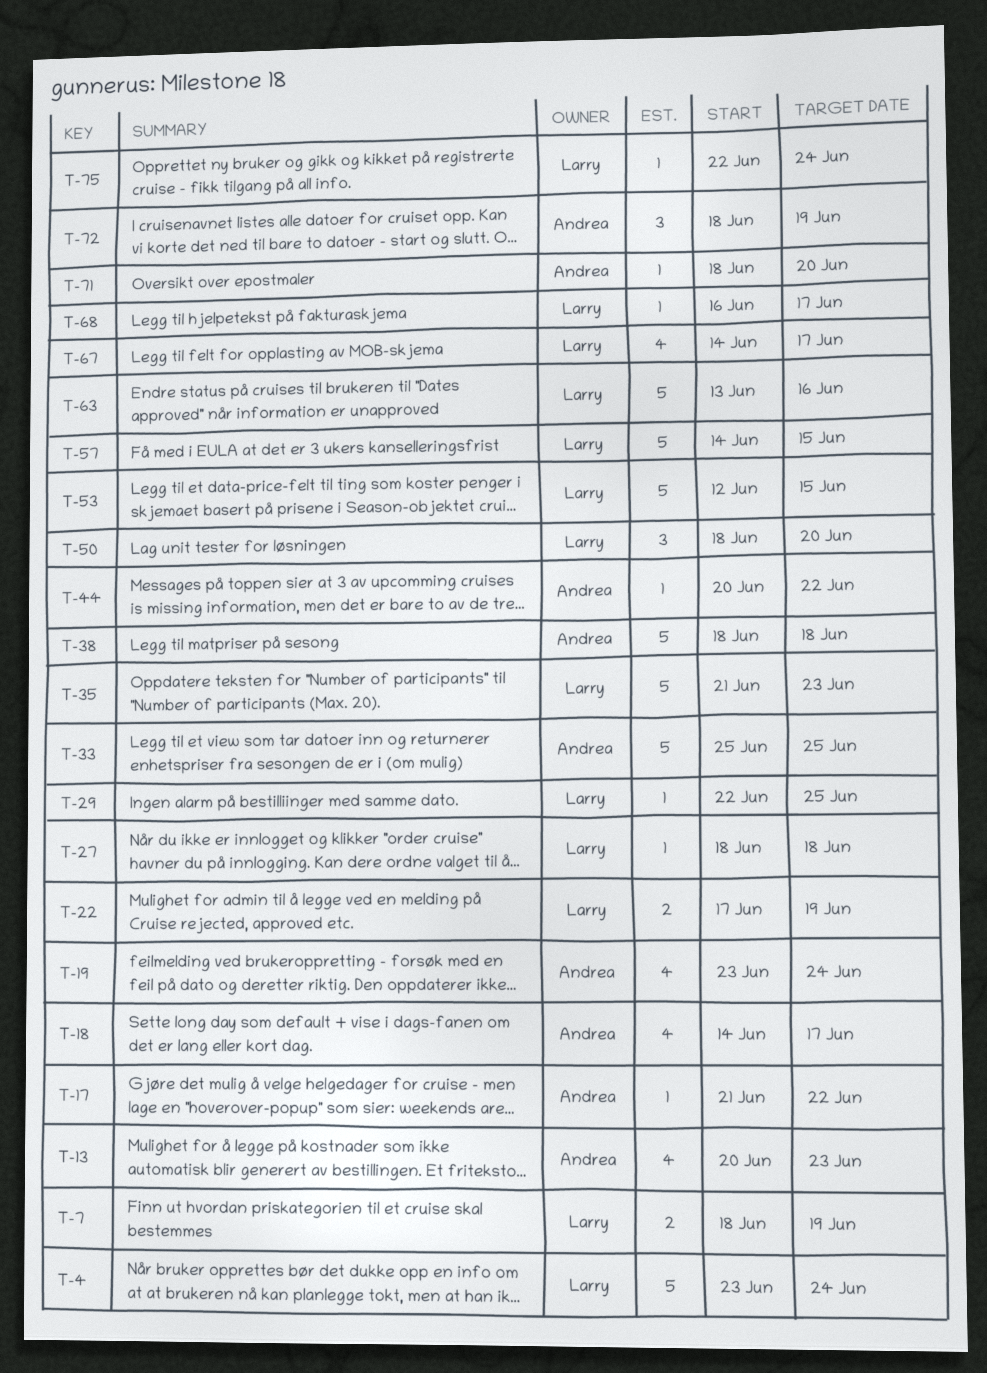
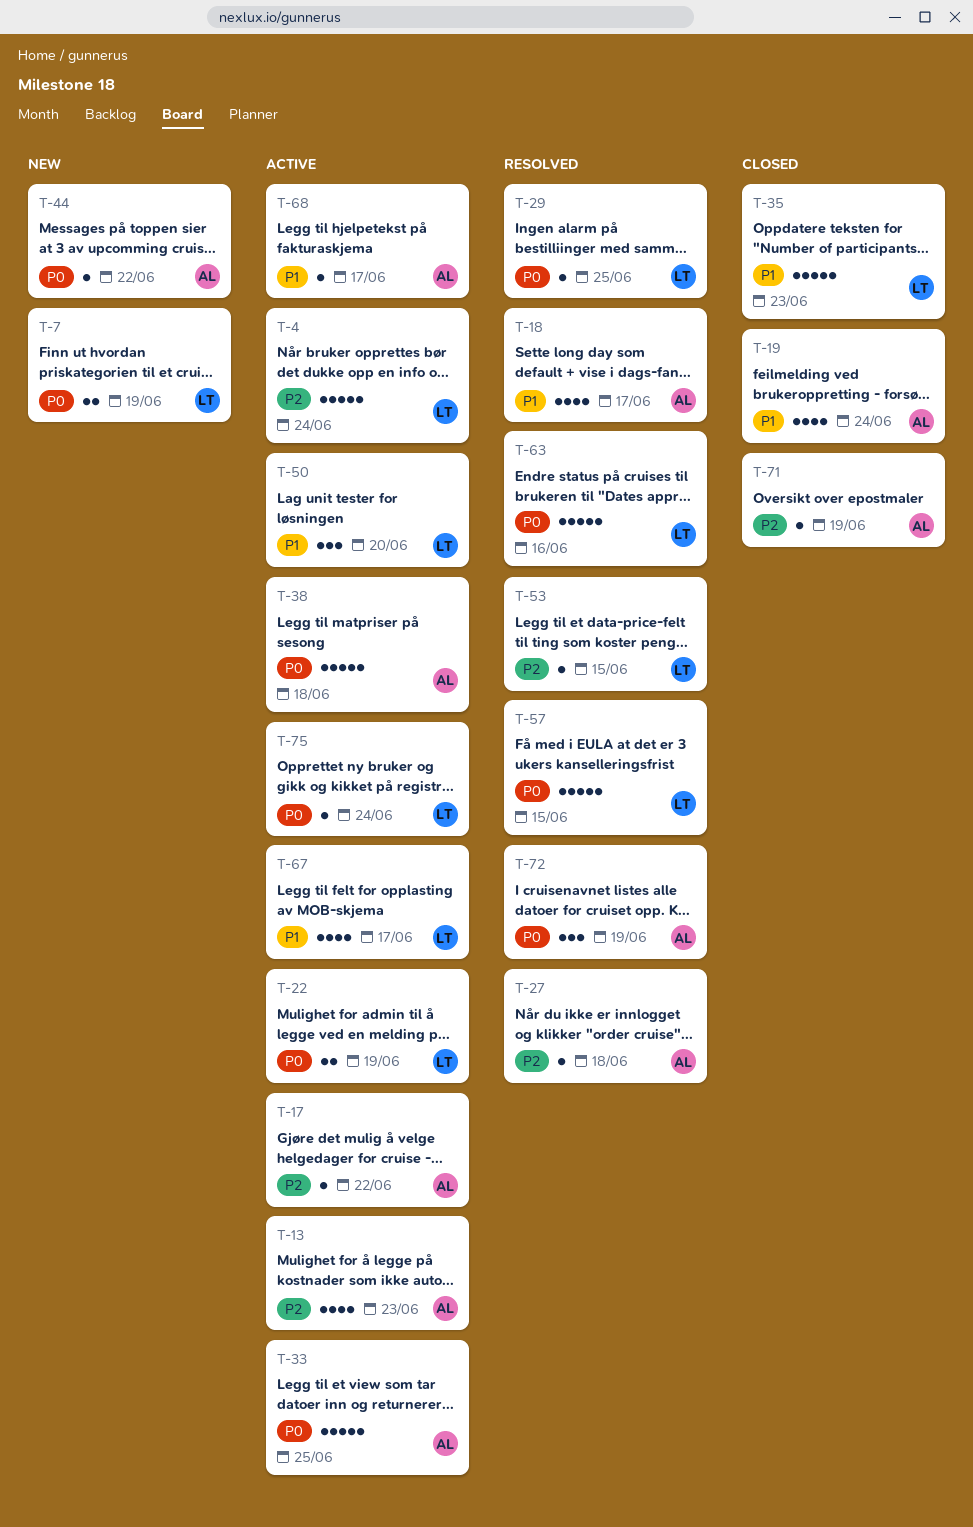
T-27, owner: Larry -> Andrea
T-53, estimate: 5 -> 1
T-68, owner: Larry -> Andrea
T-71, due: Jun 20 -> Jun 19

